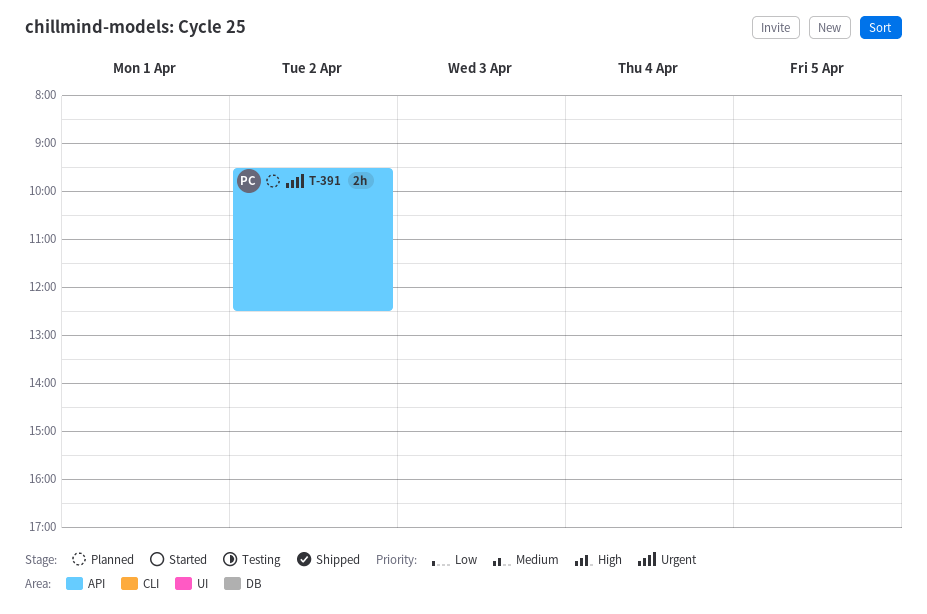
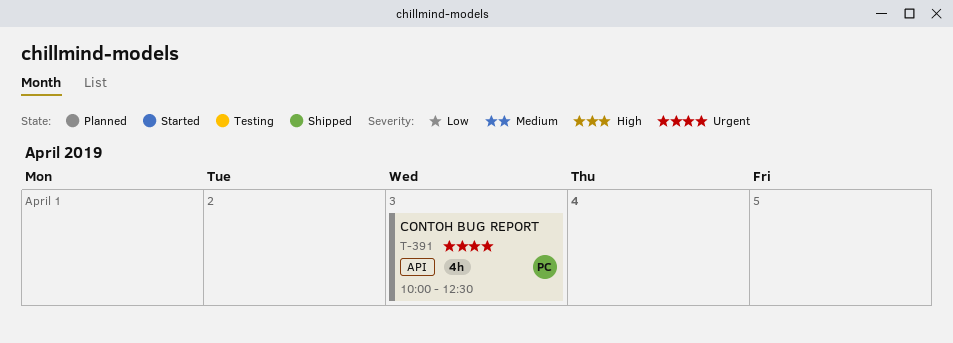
T-391, estimate: 2h -> 4h
T-391, day: Apr 2 -> Apr 3
T-391, begins: 09:30 -> 10:00

